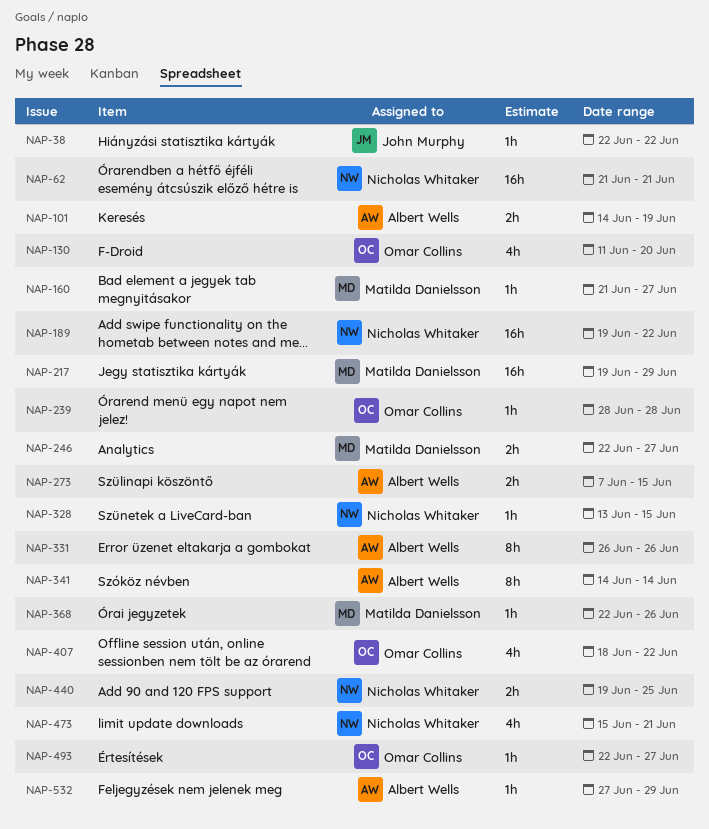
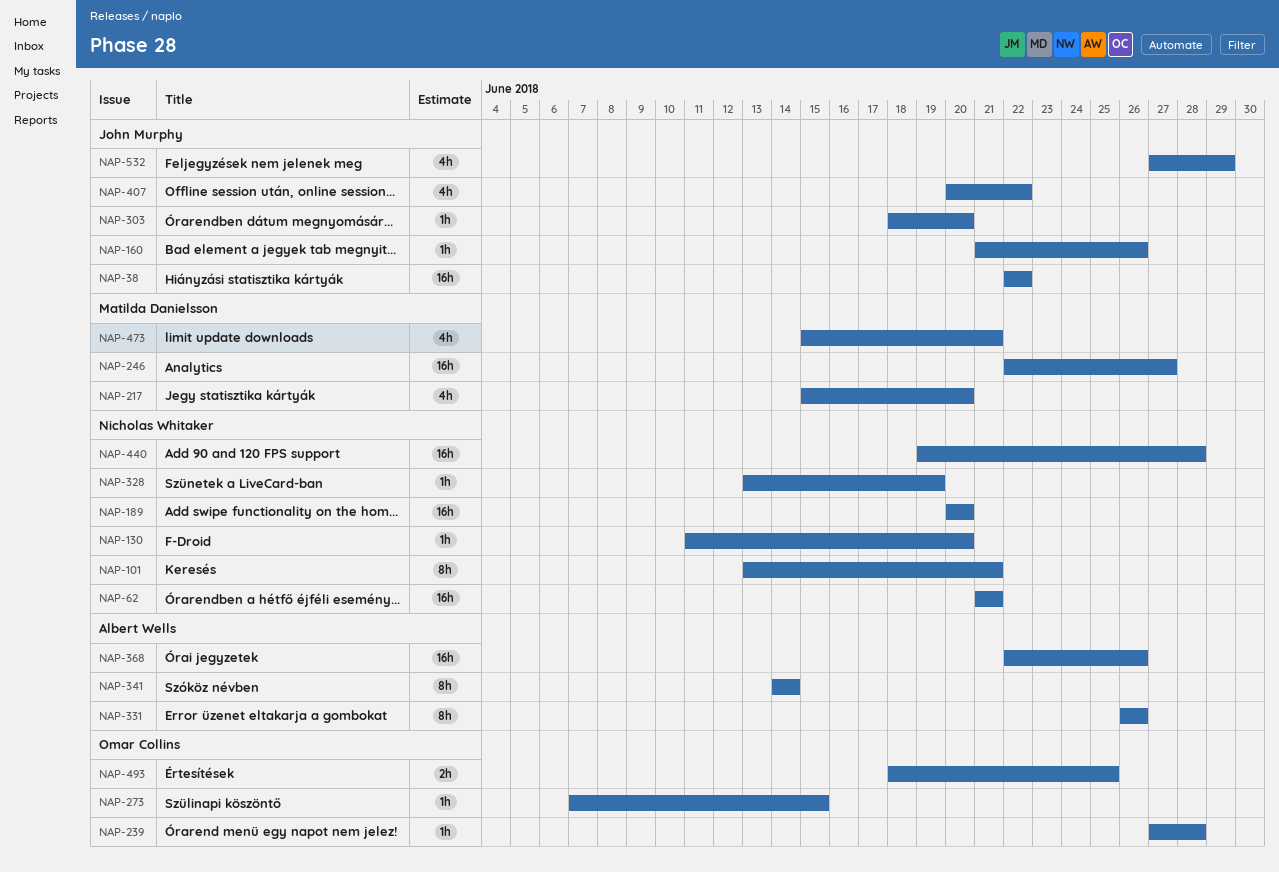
NAP-38, estimate: 1h -> 16h
NAP-101, owner: Albert Wells -> Nicholas Whitaker
NAP-101, estimate: 2h -> 8h
NAP-101, start: Jun 14 -> Jun 13
NAP-101, due: Jun 19 -> Jun 21
NAP-130, owner: Omar Collins -> Nicholas Whitaker
NAP-130, estimate: 4h -> 1h
NAP-160, owner: Matilda Danielsson -> John Murphy
NAP-160, due: Jun 27 -> Jun 26
NAP-189, start: Jun 19 -> Jun 20
NAP-189, due: Jun 22 -> Jun 20
NAP-217, estimate: 16h -> 4h
NAP-217, start: Jun 19 -> Jun 15
NAP-217, due: Jun 29 -> Jun 20
NAP-239, start: Jun 28 -> Jun 27
NAP-246, estimate: 2h -> 16h
NAP-273, owner: Albert Wells -> Omar Collins
NAP-273, estimate: 2h -> 1h
NAP-303: none -> present
NAP-328, due: Jun 15 -> Jun 19
NAP-368, owner: Matilda Danielsson -> Albert Wells
NAP-368, estimate: 1h -> 16h
NAP-407, owner: Omar Collins -> John Murphy
NAP-407, start: Jun 18 -> Jun 20
NAP-440, estimate: 2h -> 16h
NAP-440, due: Jun 25 -> Jun 28
NAP-473, owner: Nicholas Whitaker -> Matilda Danielsson
NAP-493, estimate: 1h -> 2h
NAP-493, start: Jun 22 -> Jun 18
NAP-493, due: Jun 27 -> Jun 25
NAP-532, owner: Albert Wells -> John Murphy
NAP-532, estimate: 1h -> 4h

